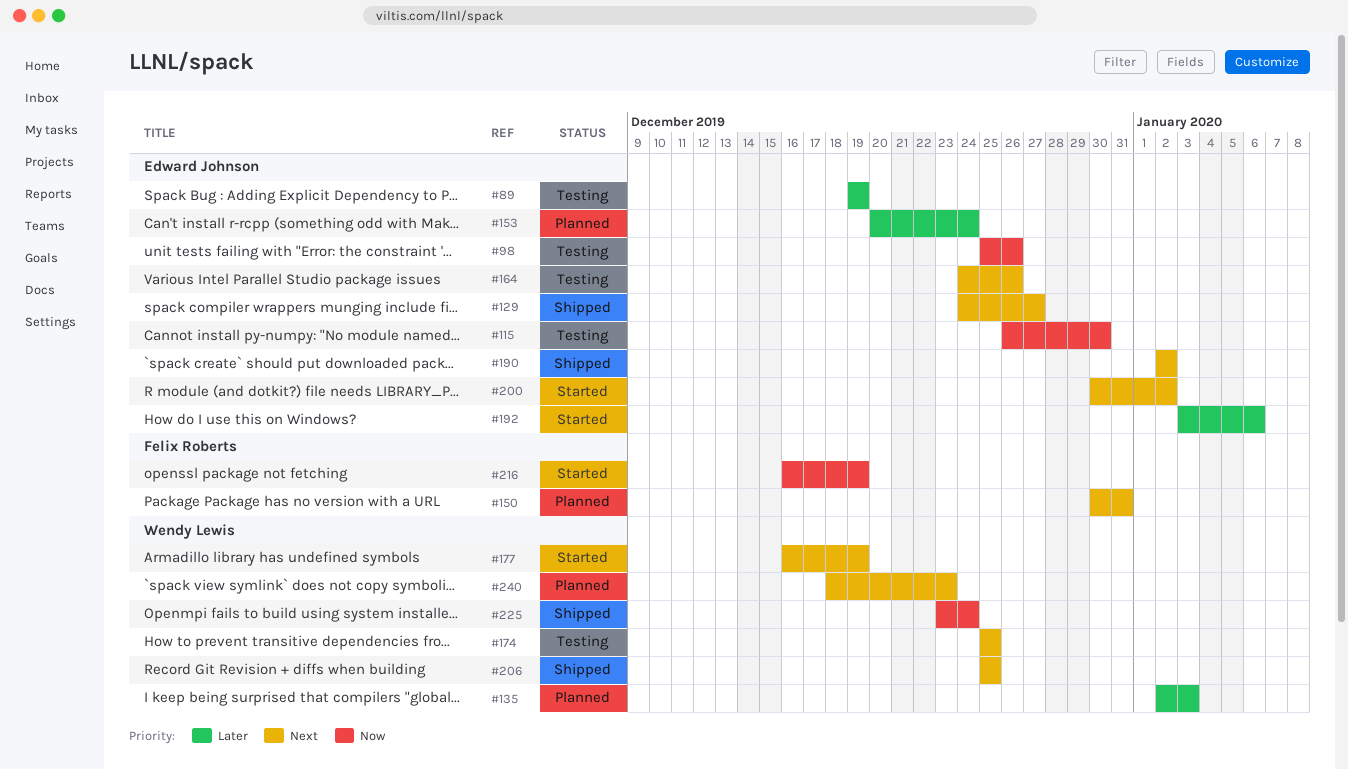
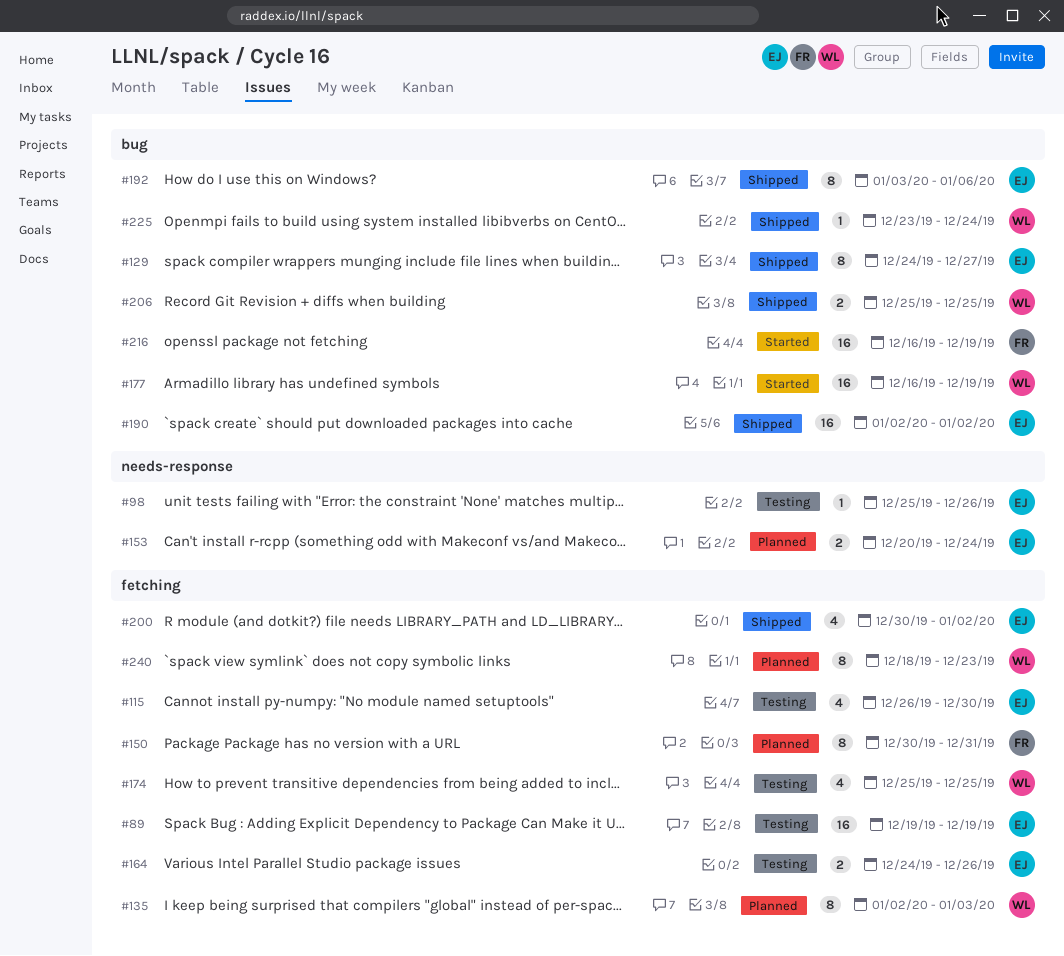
#192, status: Started -> Shipped
#200, status: Started -> Shipped

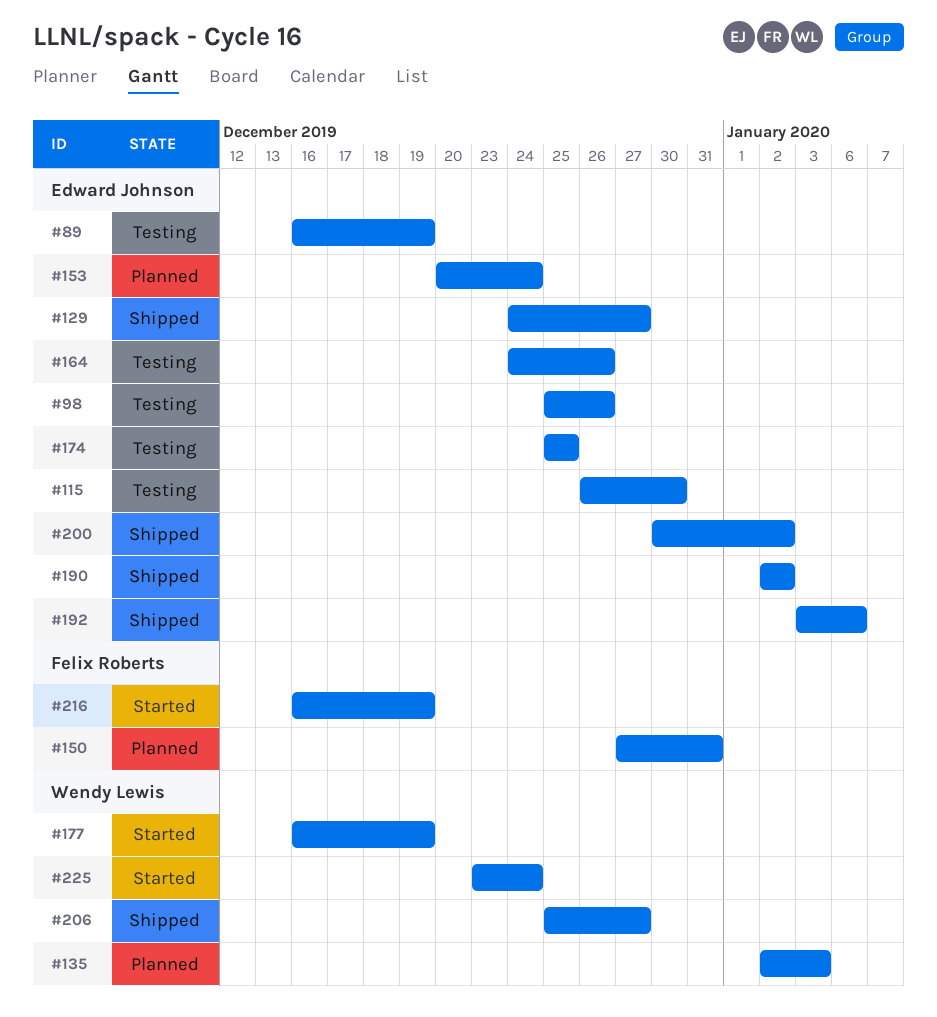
#89, start: Dec 19 -> Dec 16
#150, start: Dec 30 -> Dec 27
#174, owner: Wendy Lewis -> Edward Johnson
#206, due: Dec 25 -> Dec 27
#225, status: Shipped -> Started
#240: present -> none

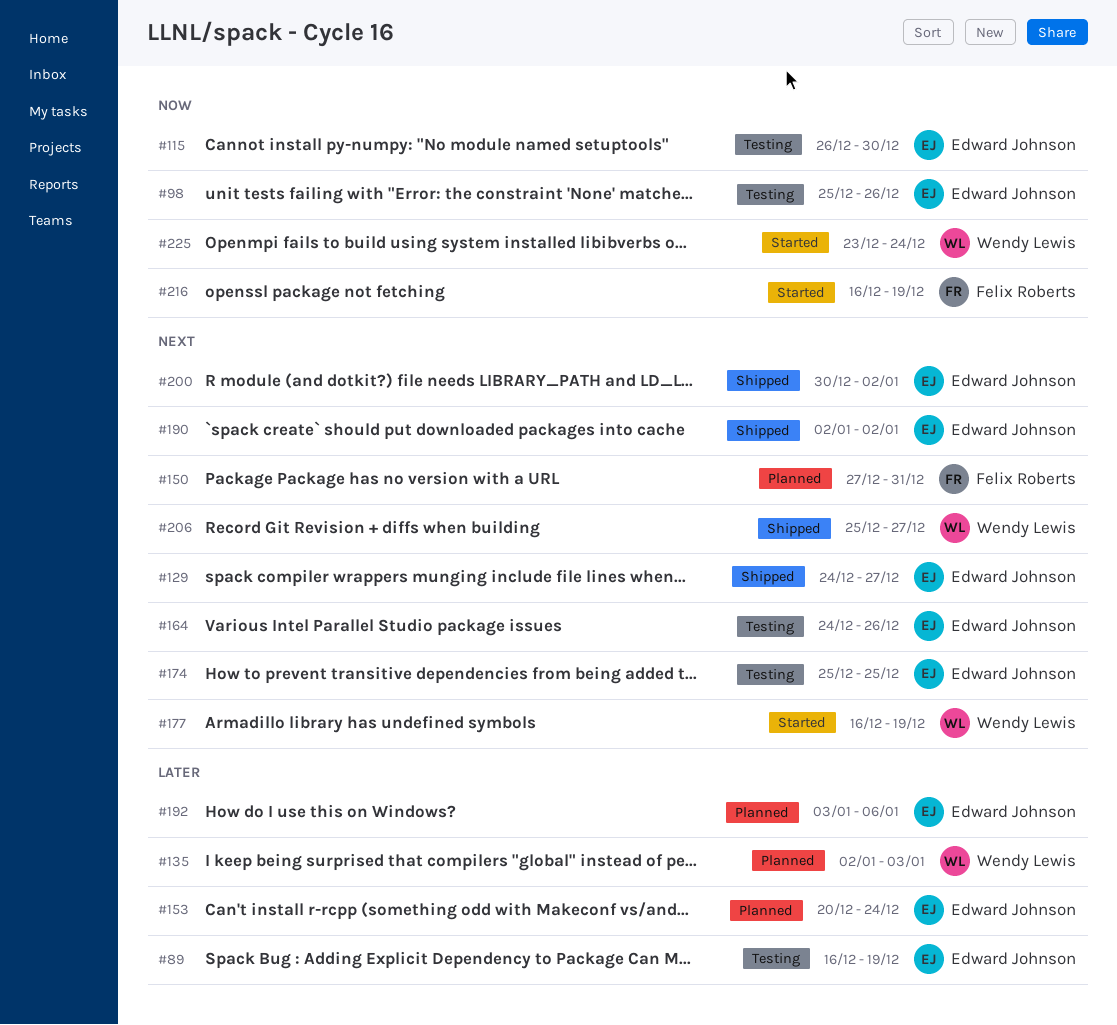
#192, status: Shipped -> Planned

